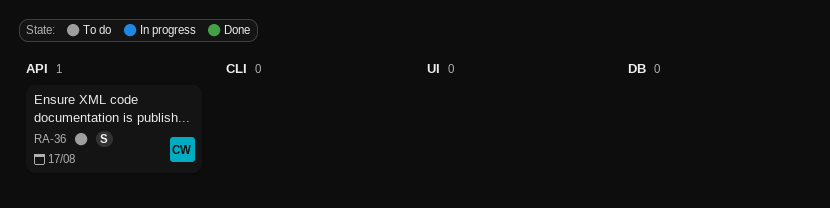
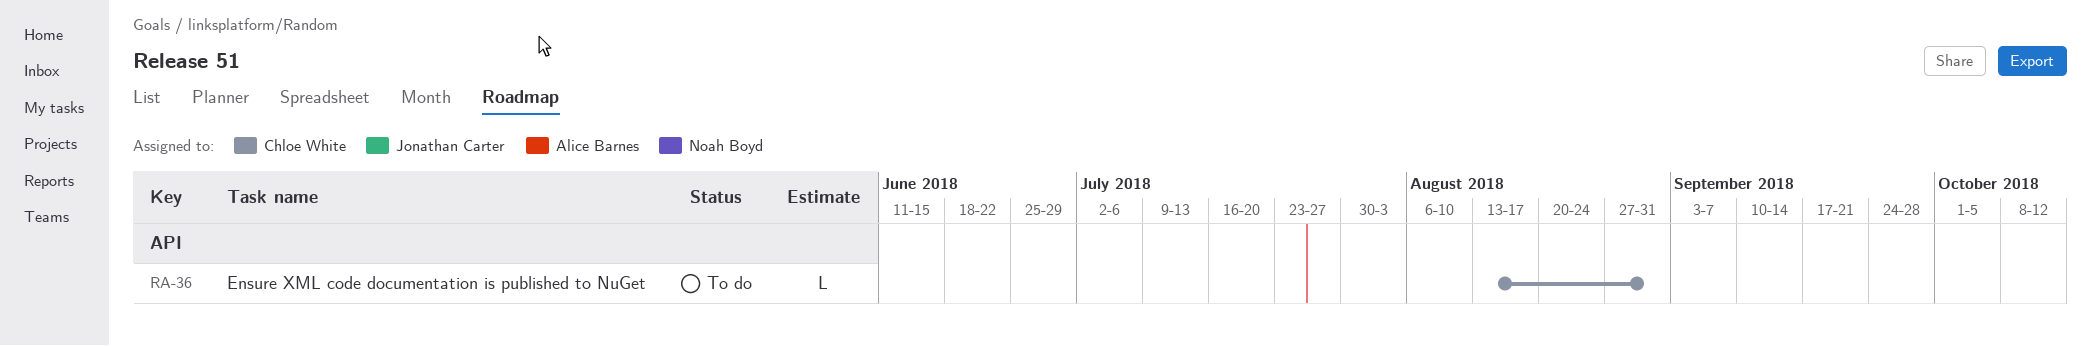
RA-36, estimate: S -> L
RA-36, due: Aug 17 -> Aug 31

